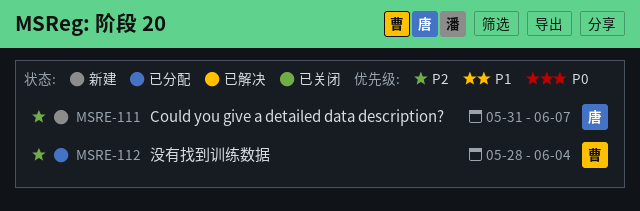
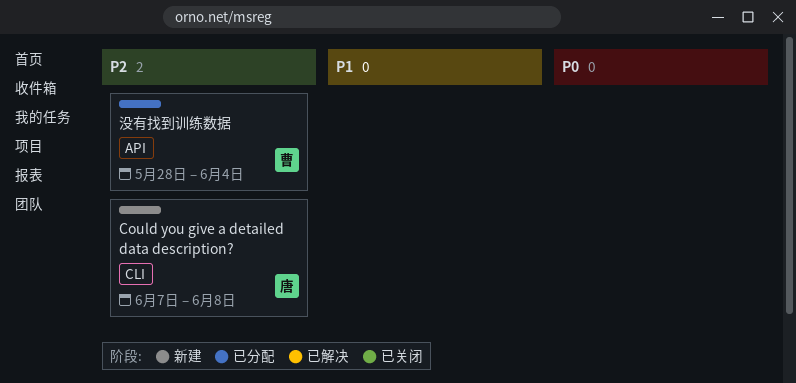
Could you give a detailed data description?, start: May 31 -> Jun 7
Could you give a detailed data description?, due: Jun 7 -> Jun 8

